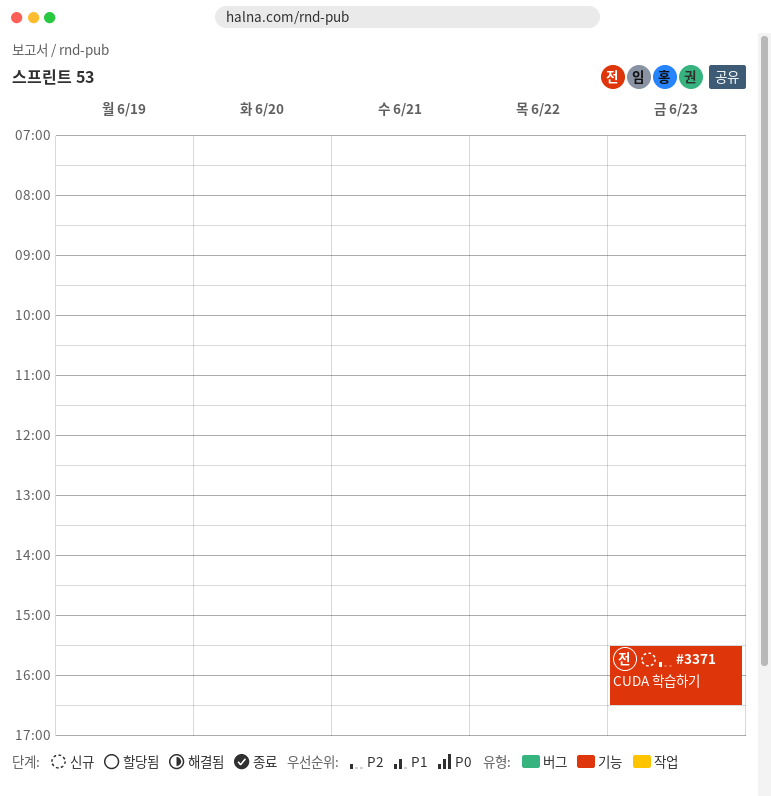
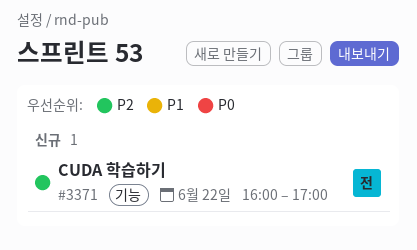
#3371, day: Jun 23 -> Jun 22
#3371, begins: 15:30 -> 16:00
#3371, ends: 16:30 -> 17:00

